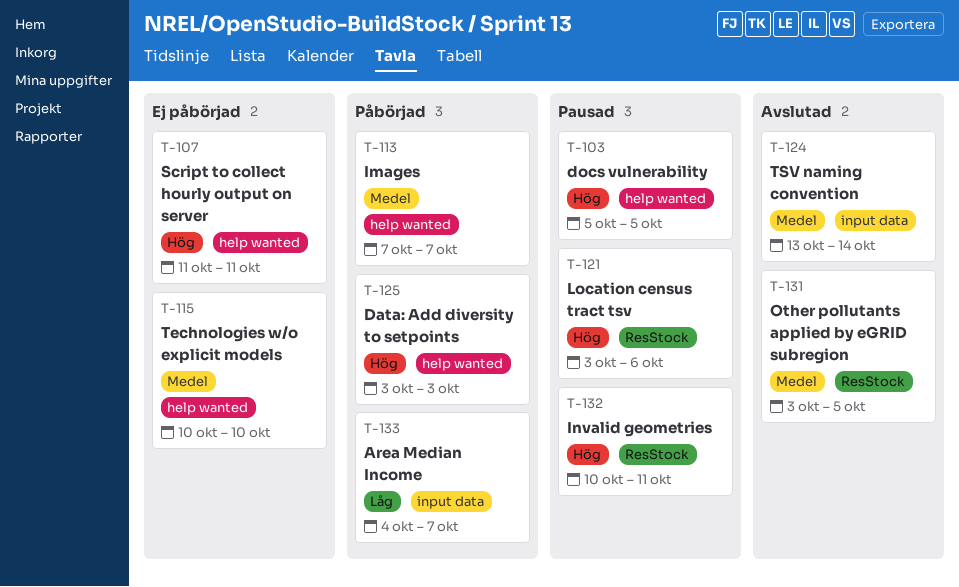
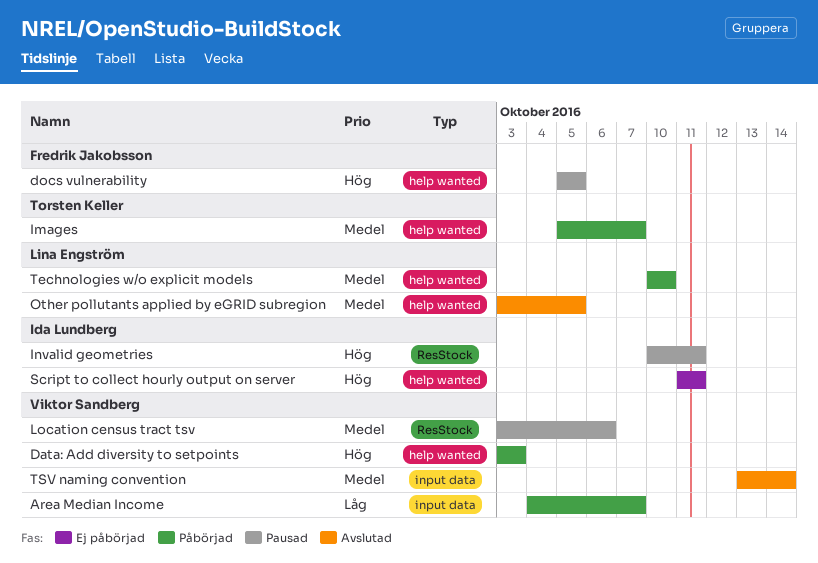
Images, start: Oct 7 -> Oct 5
Location census tract tsv, priority: Hög -> Medel
Other pollutants applied by eGRID subregion, label: ResStock -> help wanted
Technologies w/o explicit models, status: Ej påbörjad -> Påbörjad

